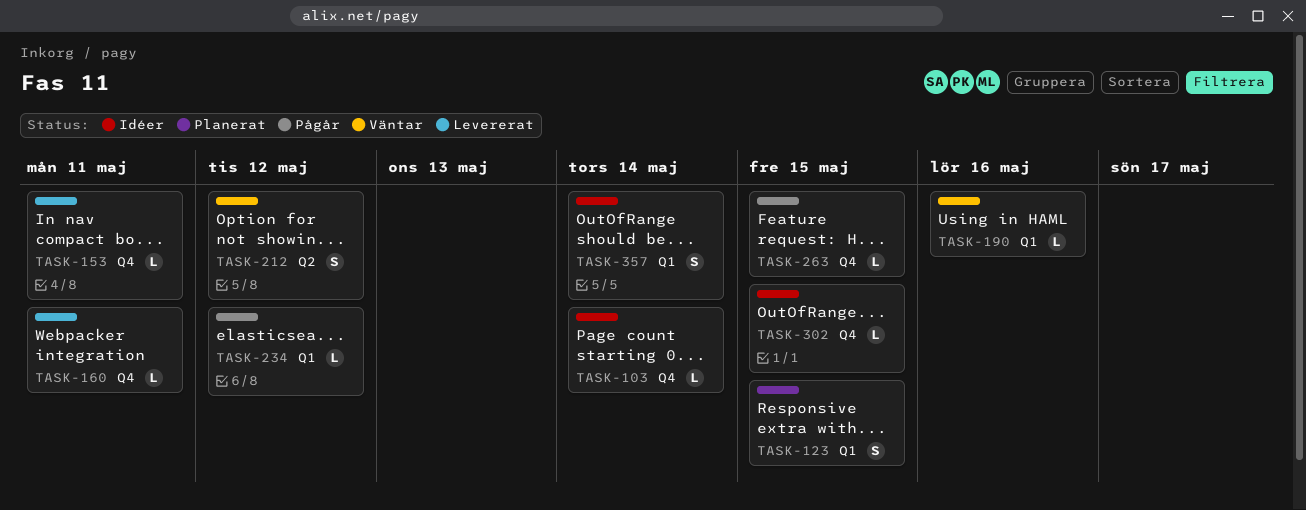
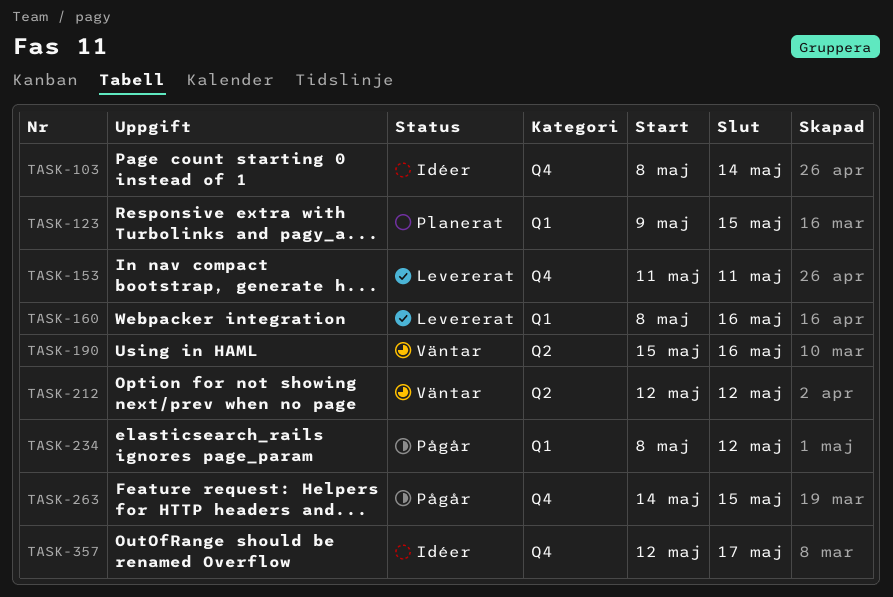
TASK-160, label: Q4 -> Q1
TASK-160, due: May 11 -> May 16
TASK-190, label: Q1 -> Q2
TASK-302: present -> none
TASK-357, label: Q1 -> Q4
TASK-357, due: May 14 -> May 17

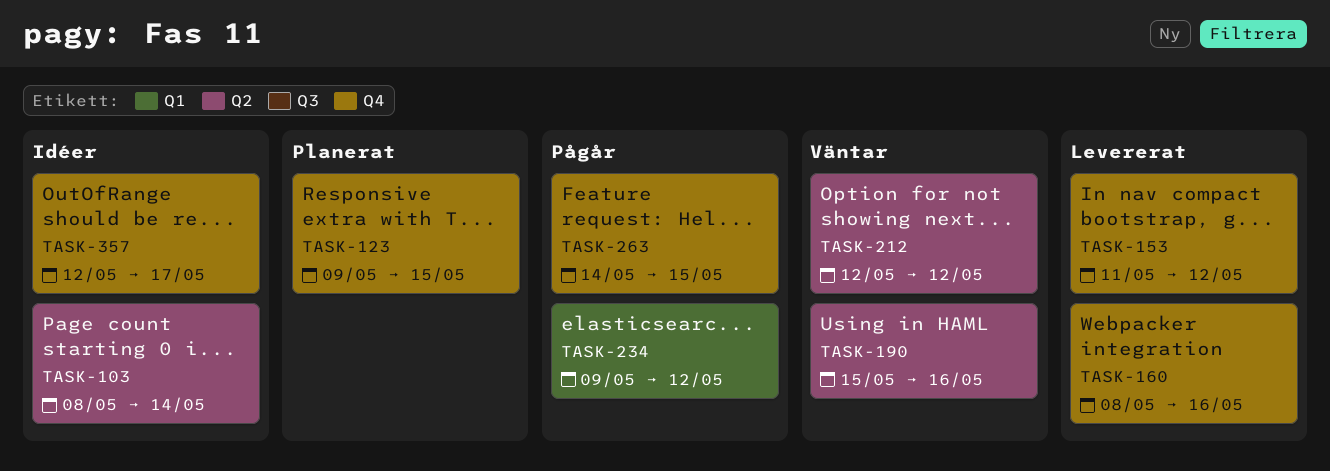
TASK-103, label: Q4 -> Q2
TASK-123, label: Q1 -> Q4
TASK-153, due: May 11 -> May 12
TASK-160, label: Q1 -> Q4
TASK-234, start: May 8 -> May 9

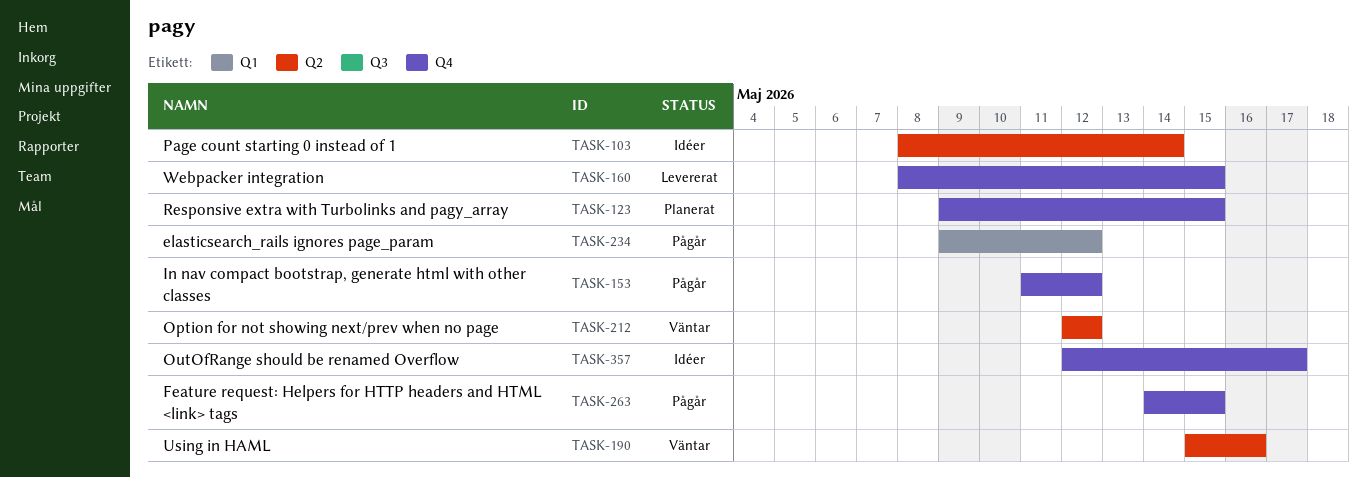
TASK-153, status: Levererat -> Pågår
TASK-160, due: May 16 -> May 15

